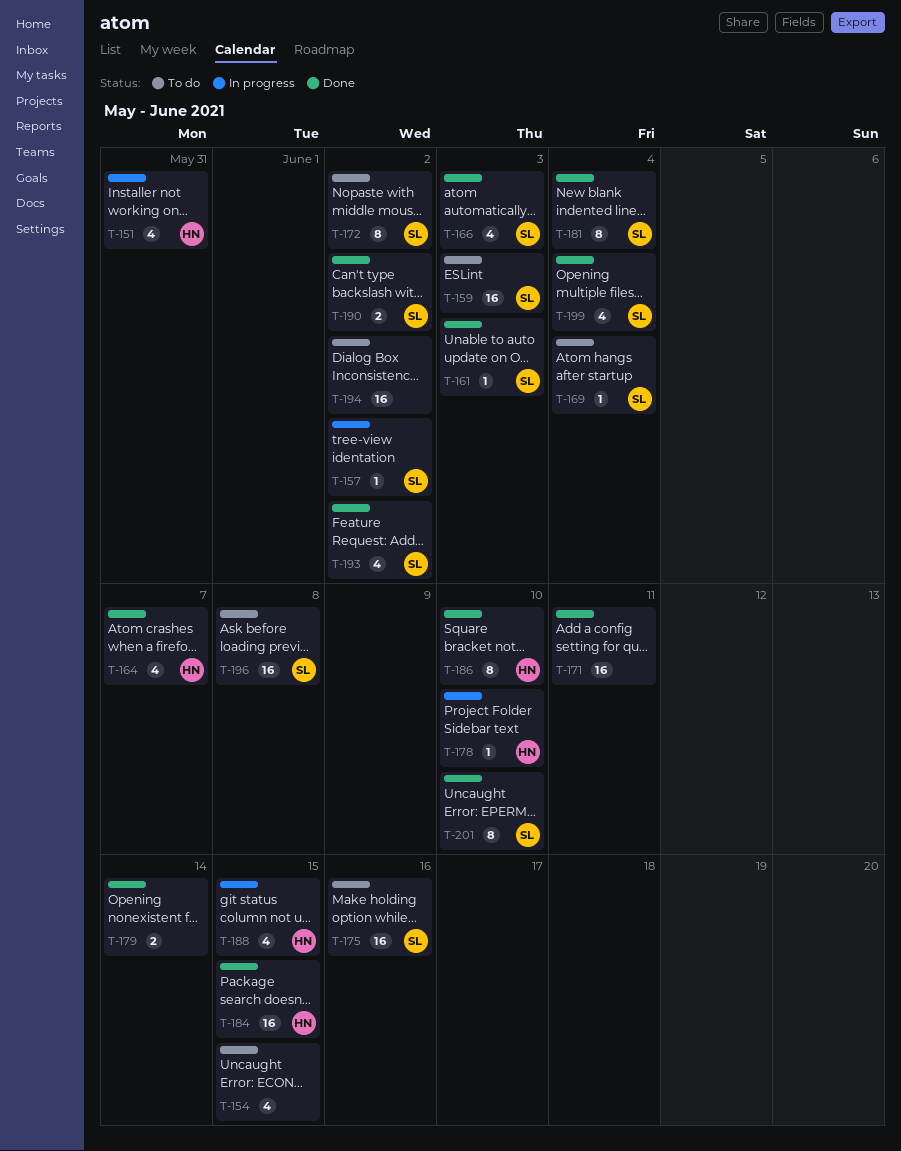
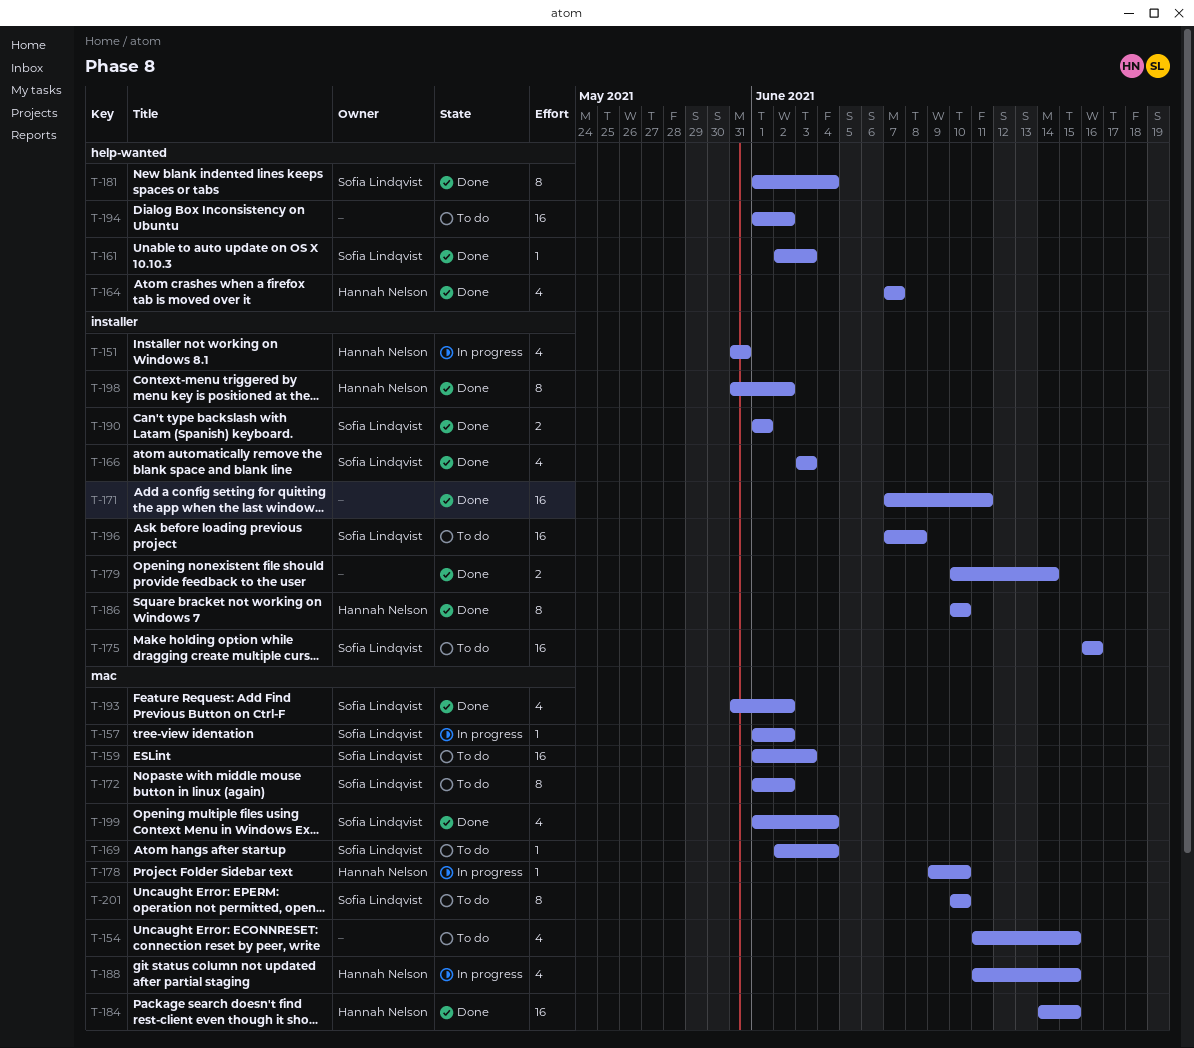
T-190, due: Jun 2 -> Jun 1
T-198: none -> present
T-201, status: Done -> To do

